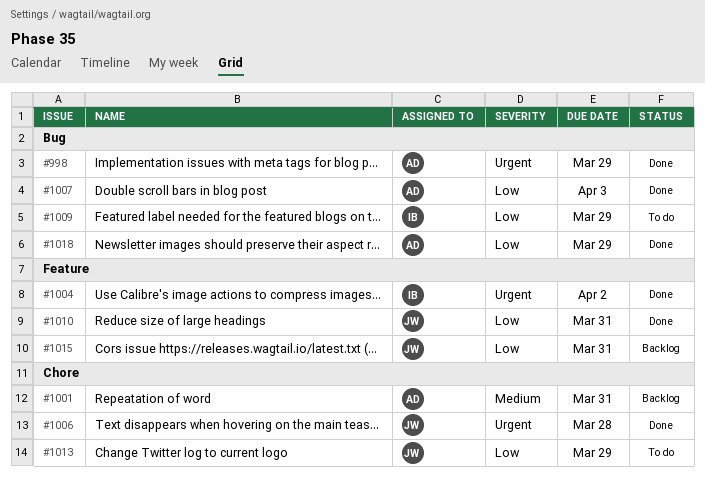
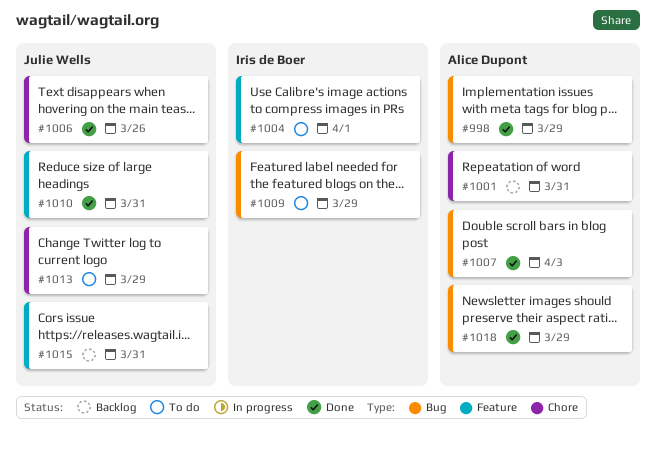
#1004, status: Done -> To do
#1004, due: Apr 2 -> Apr 1
#1006, due: Mar 28 -> Mar 26

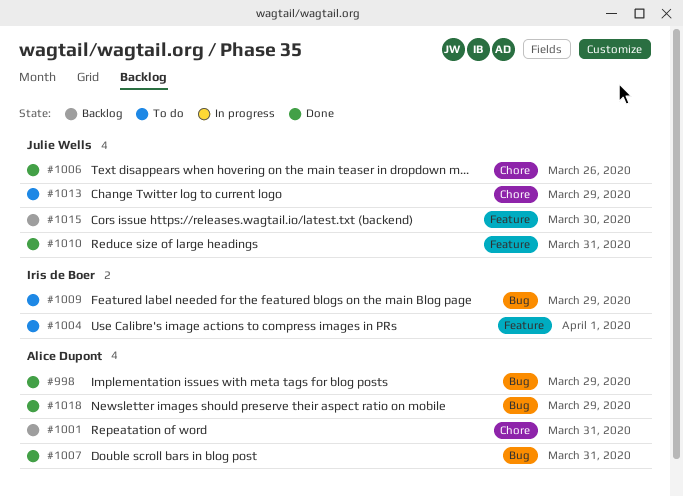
#1007, due: Apr 3 -> Mar 31
#1015, due: Mar 31 -> Mar 30

